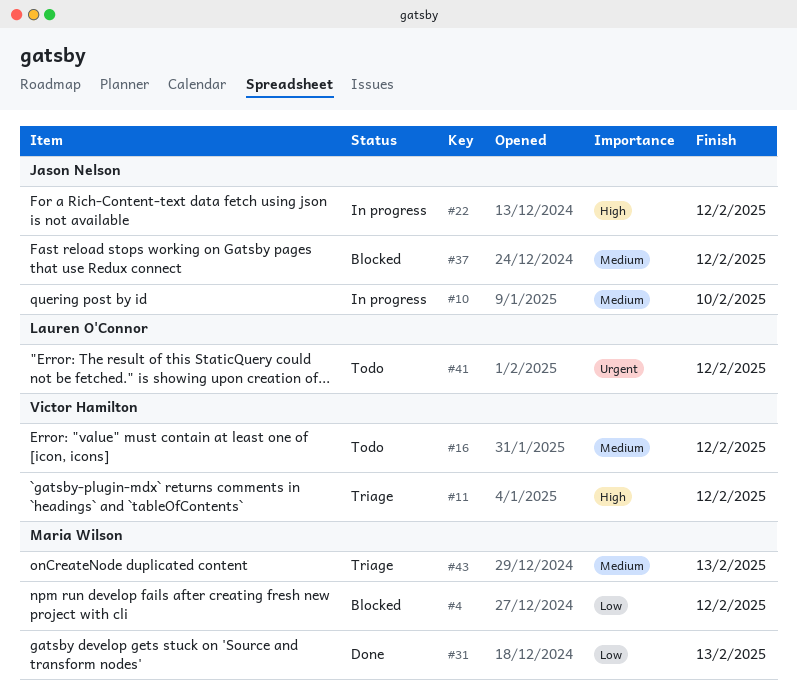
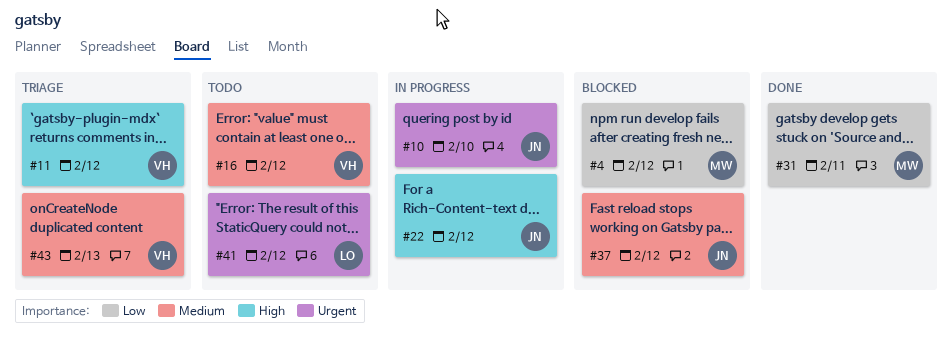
#10, priority: Medium -> Urgent
#31, due: Feb 13 -> Feb 11
#43, owner: Maria Wilson -> Victor Hamilton

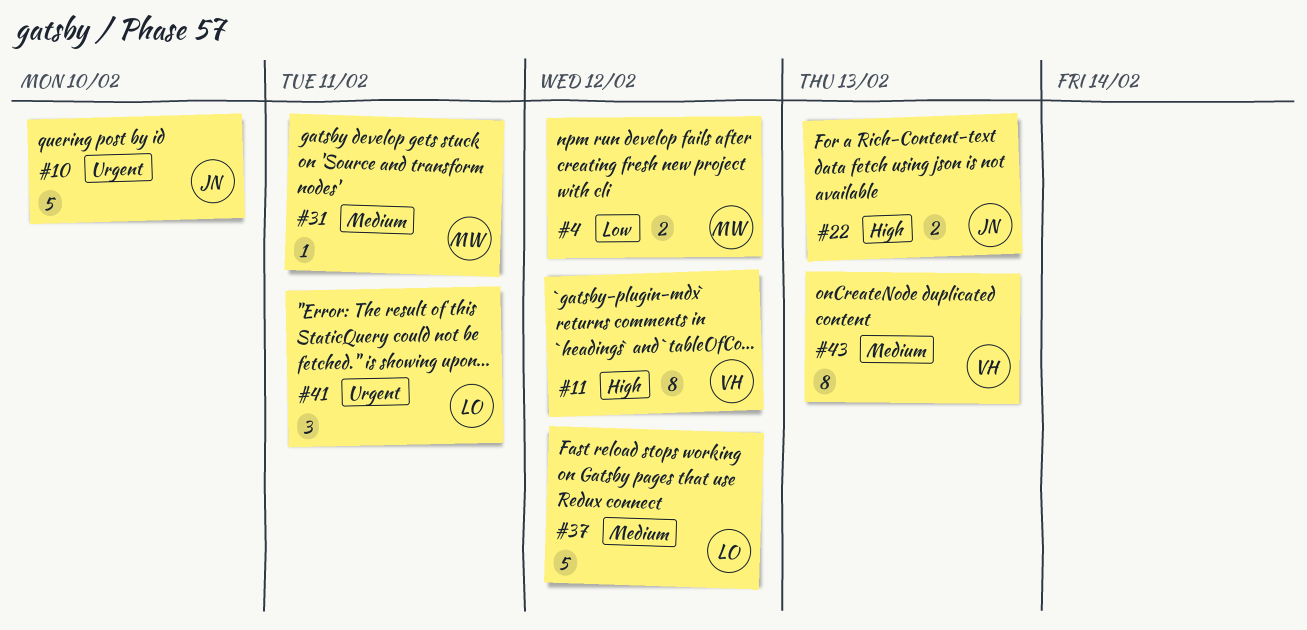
#16: present -> none
#22, due: Feb 12 -> Feb 13
#31, priority: Low -> Medium
#37, owner: JN -> LO
#41, due: Feb 12 -> Feb 11

